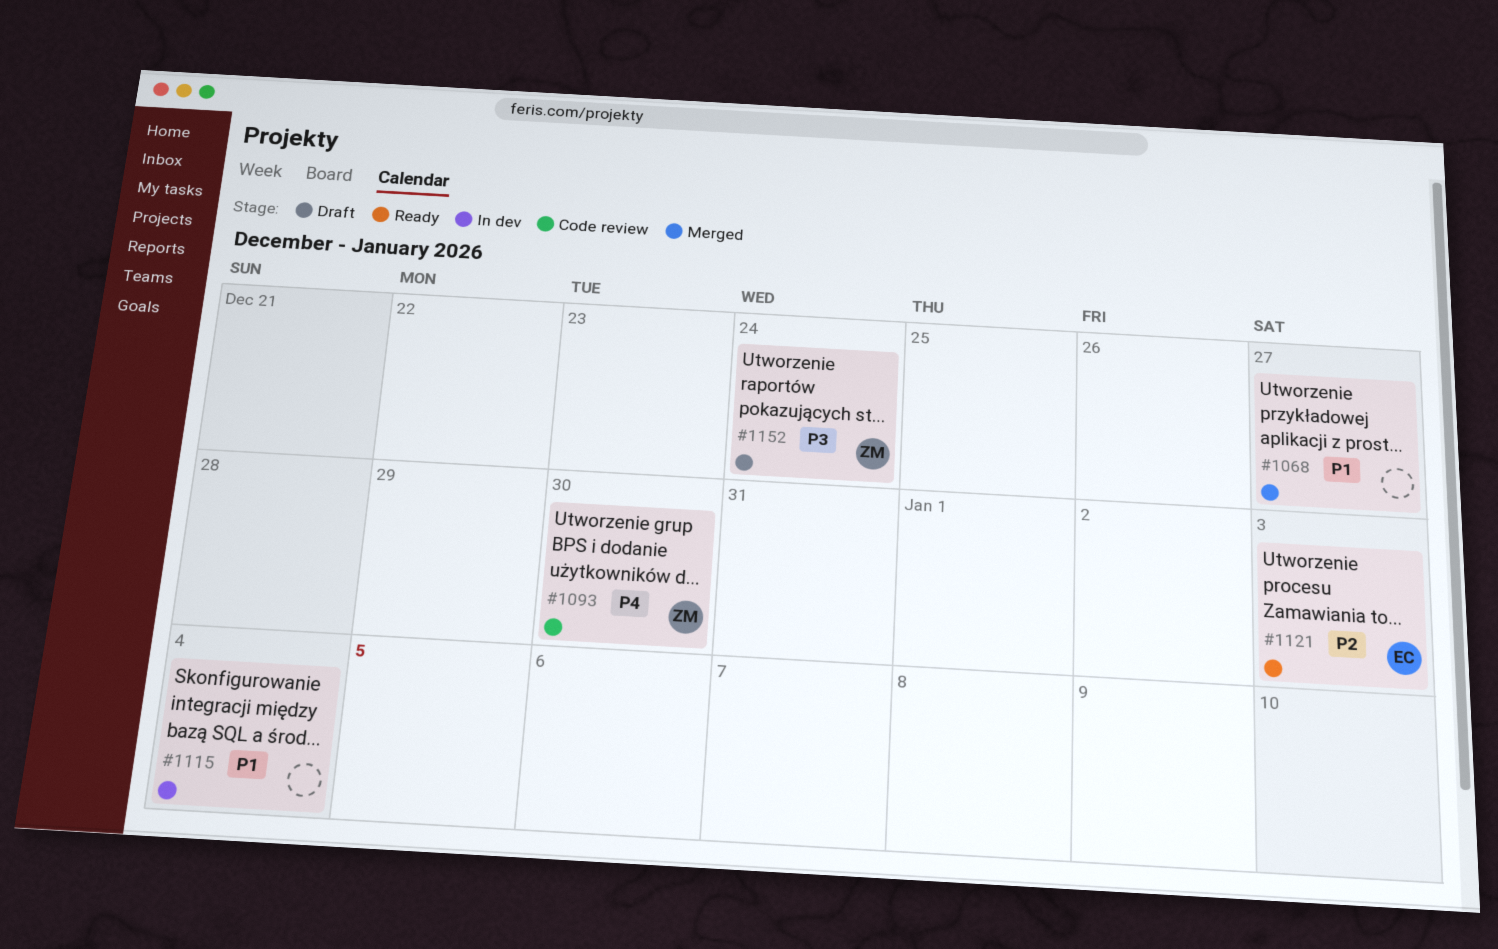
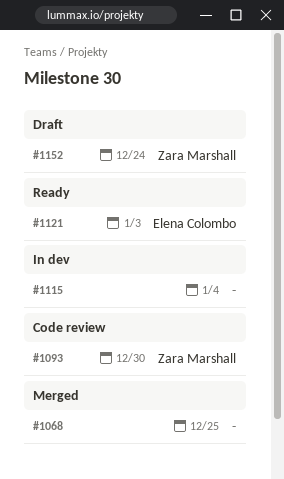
#1068, due: Dec 27 -> Dec 25

